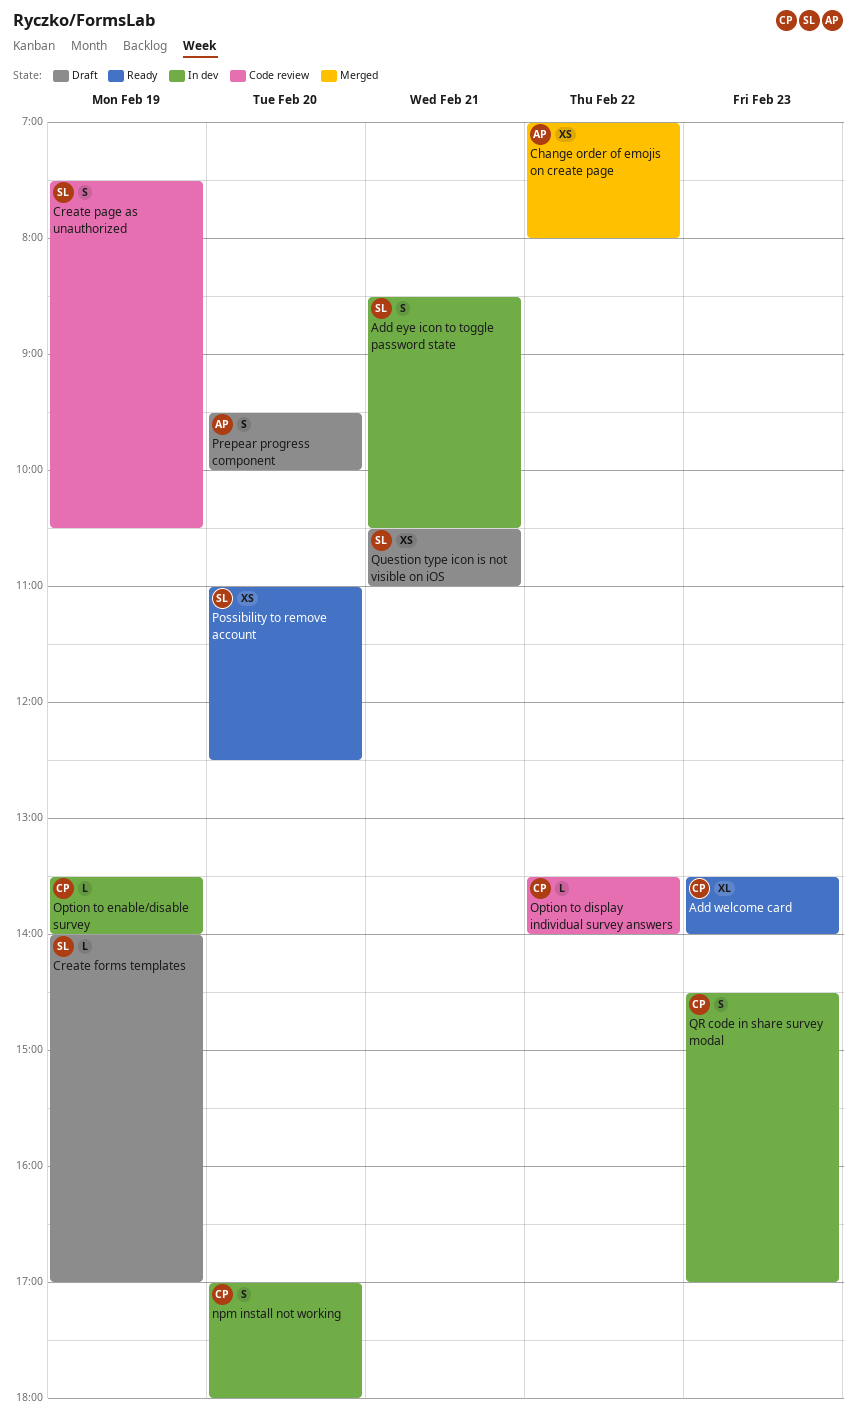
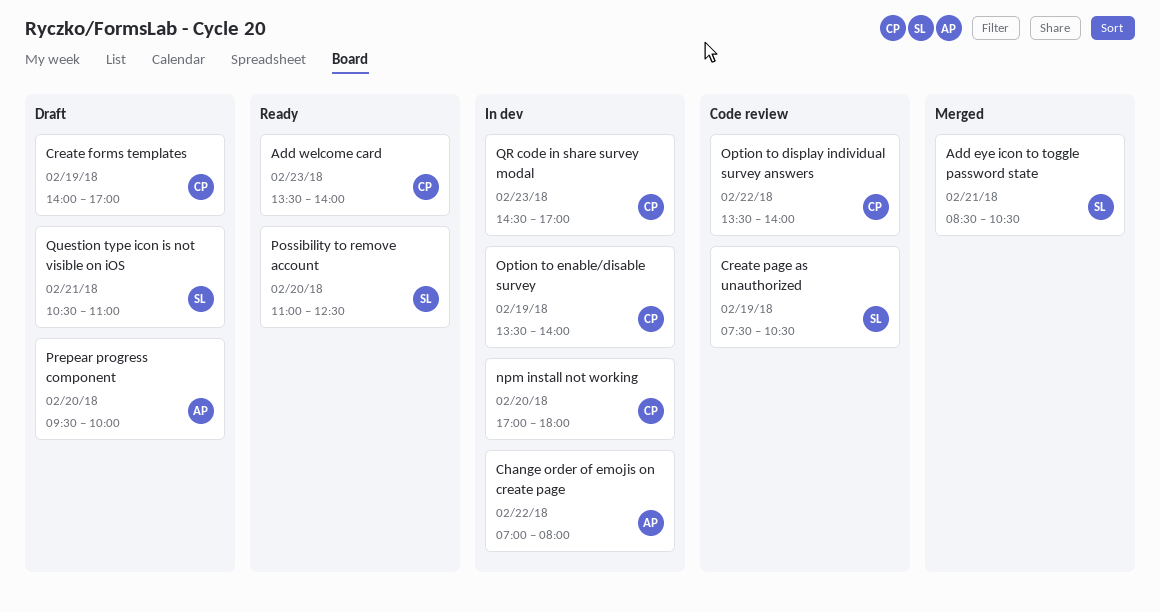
Add eye icon to toggle password state, status: In dev -> Merged
Change order of emojis on create page, status: Merged -> In dev
Create forms templates, owner: SL -> CP

